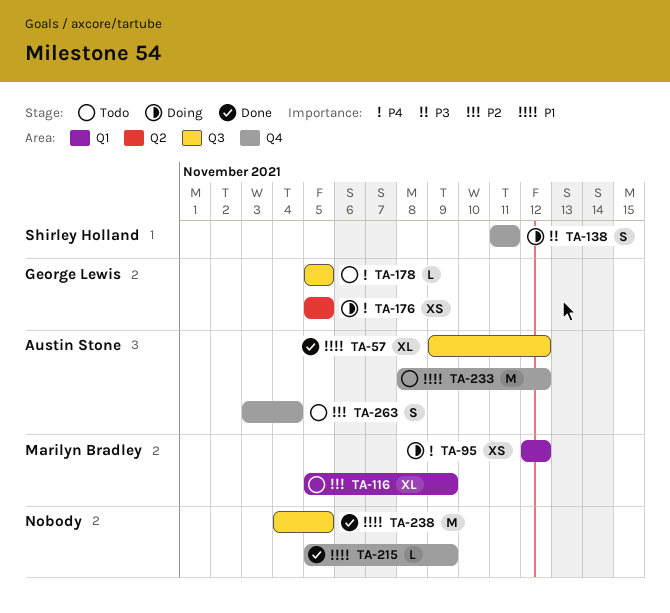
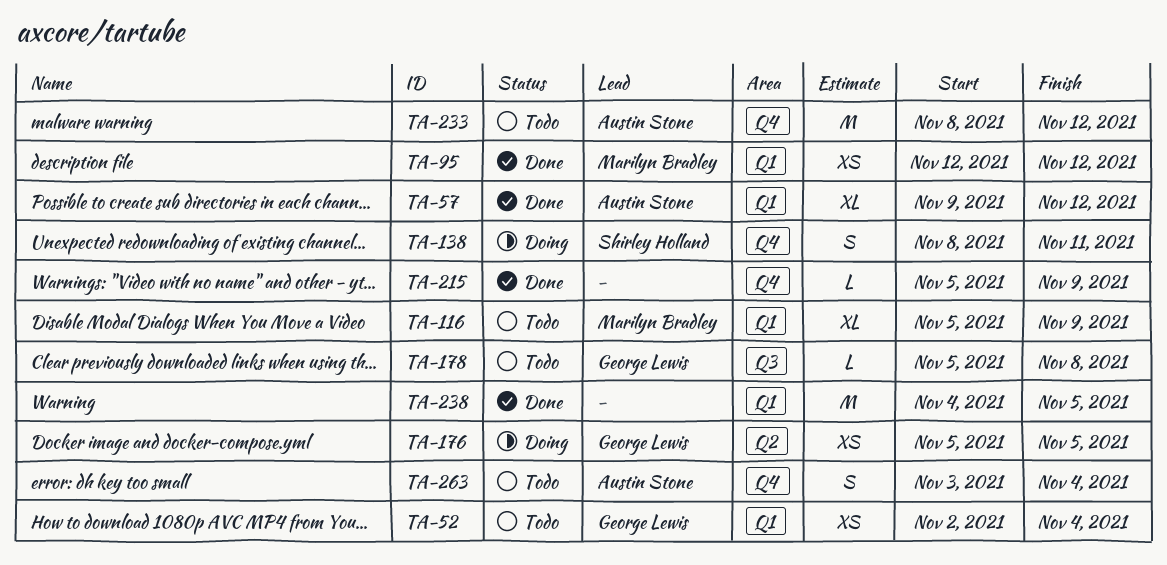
TA-52: none -> present
TA-57, label: Q3 -> Q1
TA-95, status: Doing -> Done
TA-138, start: Nov 11 -> Nov 8
TA-178, due: Nov 5 -> Nov 8
TA-238, label: Q3 -> Q1

